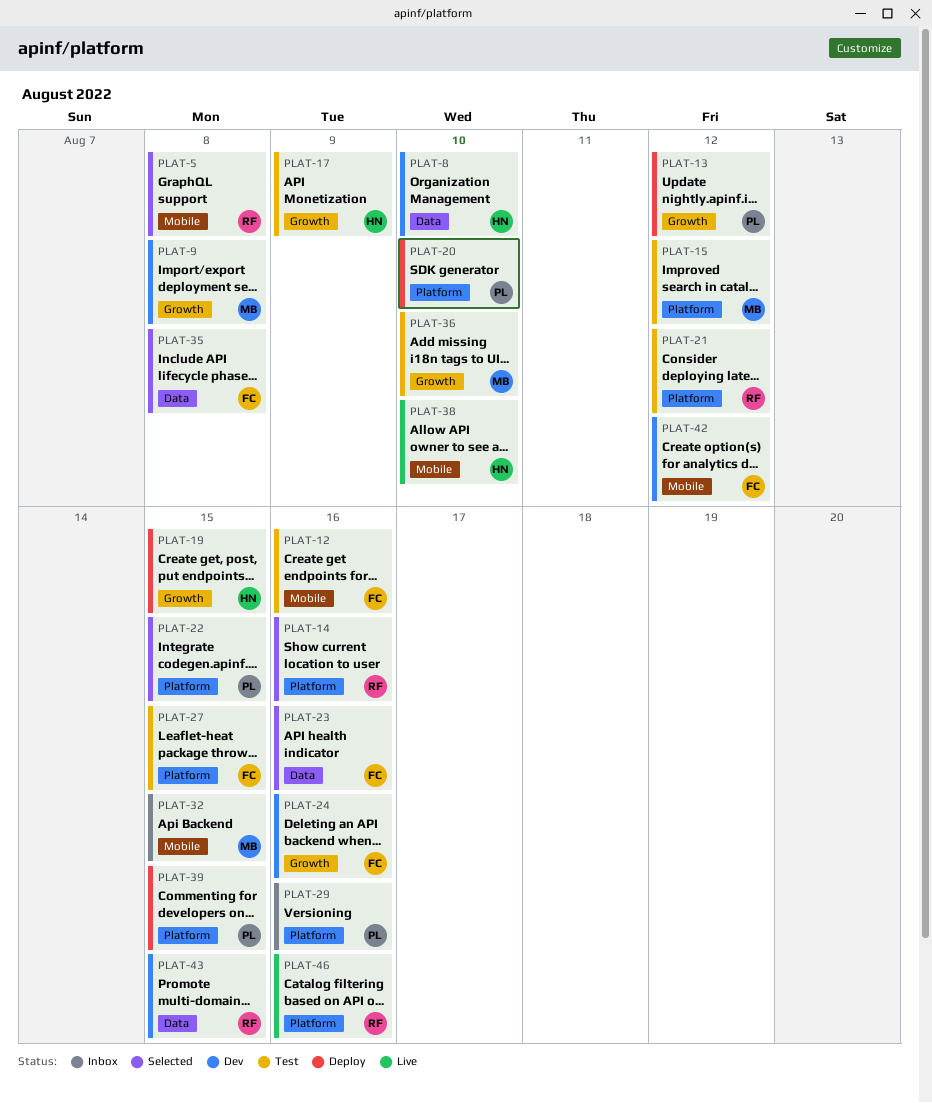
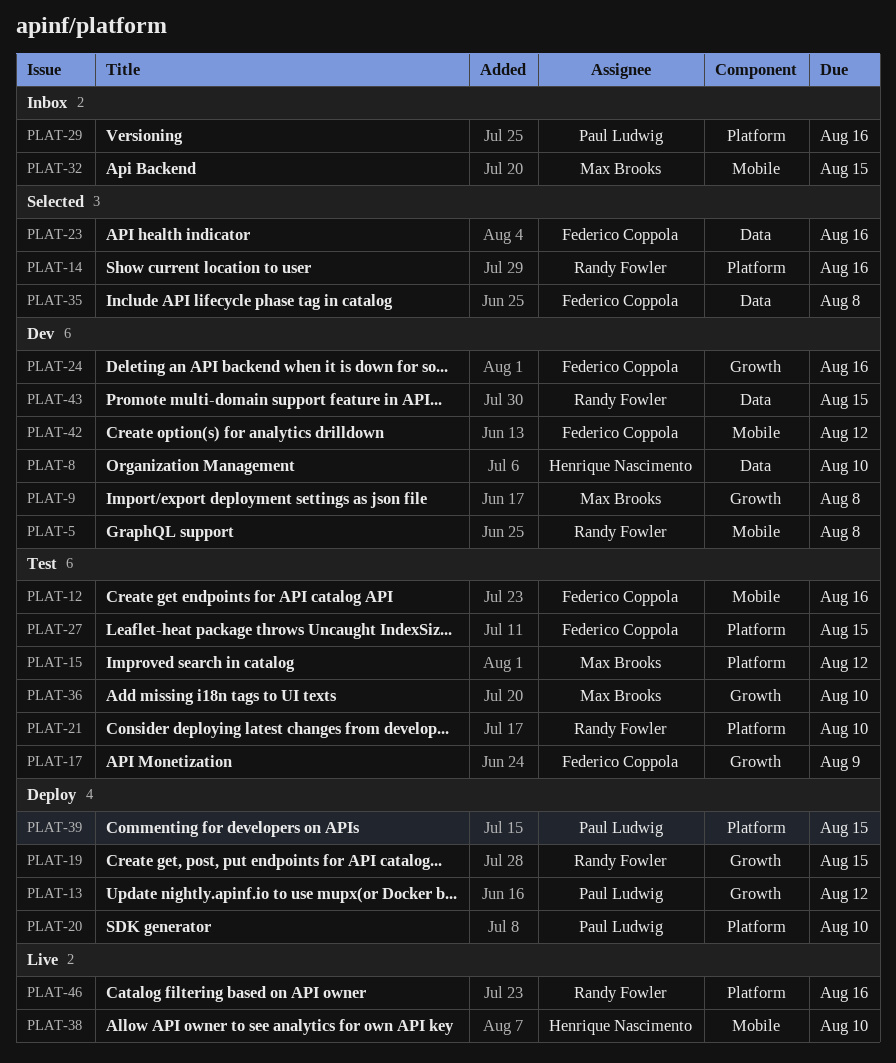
PLAT-5, status: Selected -> Dev
PLAT-17, owner: Henrique Nascimento -> Federico Coppola
PLAT-19, owner: Henrique Nascimento -> Randy Fowler
PLAT-21, due: Aug 12 -> Aug 10
PLAT-22: present -> none

